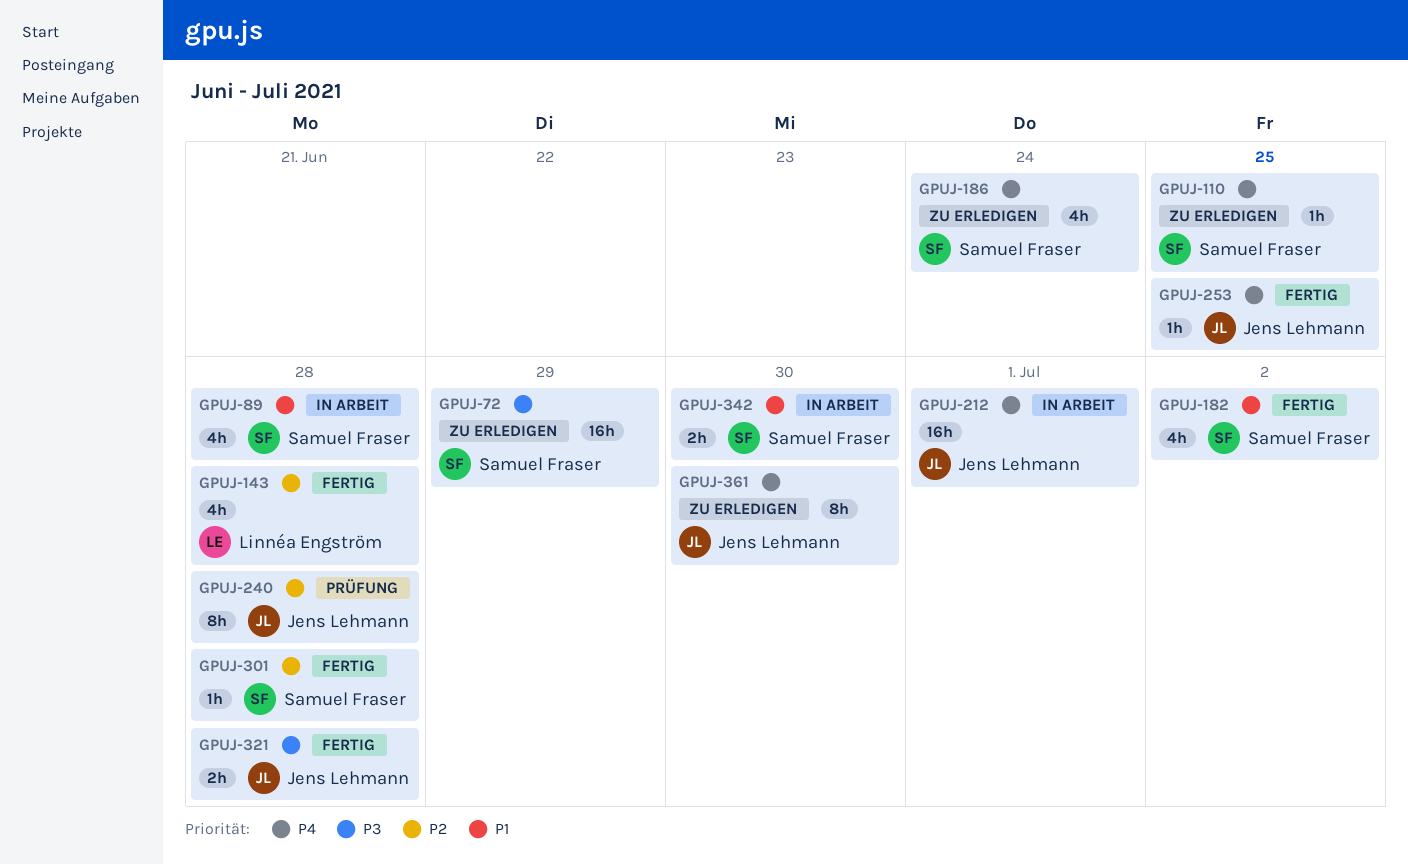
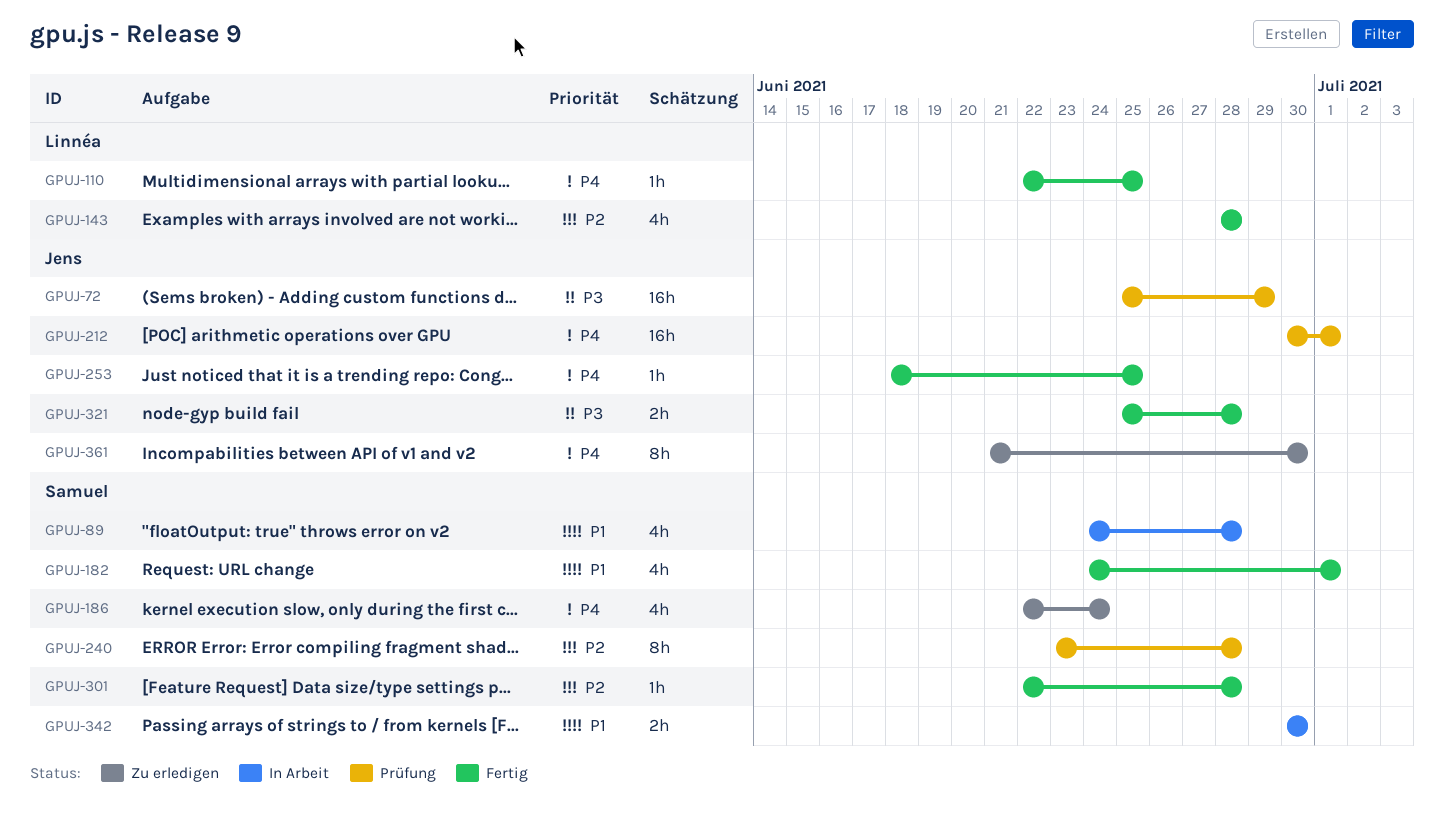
GPUJ-72, status: Zu erledigen -> Prüfung
GPUJ-72, owner: Samuel Fraser -> Jens Lehmann
GPUJ-110, status: Zu erledigen -> Fertig
GPUJ-110, owner: Samuel Fraser -> Linnéa Engström
GPUJ-182, due: Jul 2 -> Jul 1
GPUJ-212, status: In Arbeit -> Prüfung
GPUJ-240, owner: Jens Lehmann -> Samuel Fraser

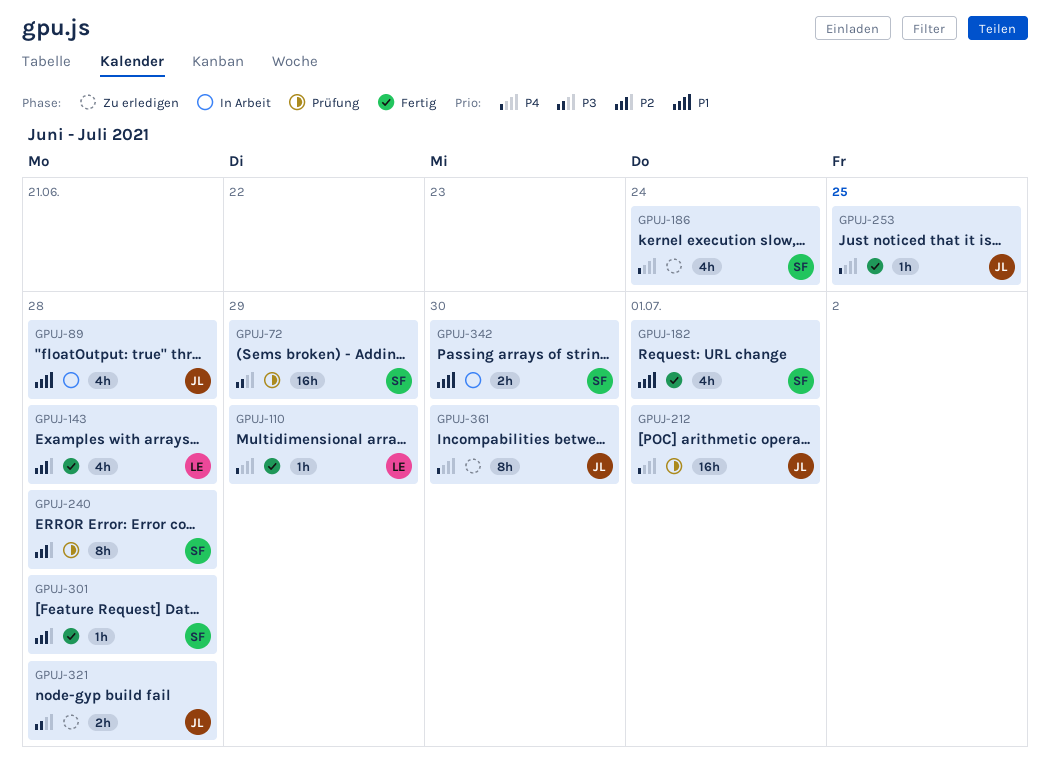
GPUJ-72, owner: Jens -> Samuel
GPUJ-89, owner: Samuel -> Jens
GPUJ-110, due: Jun 25 -> Jun 29
GPUJ-321, status: Fertig -> Zu erledigen

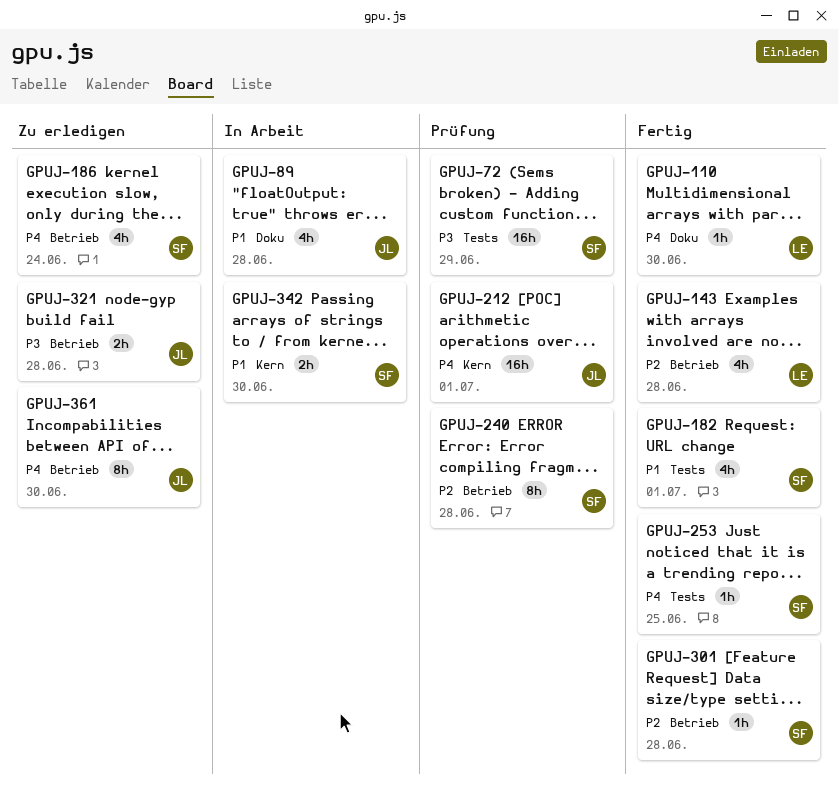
GPUJ-110, due: Jun 29 -> Jun 30
GPUJ-253, owner: JL -> SF

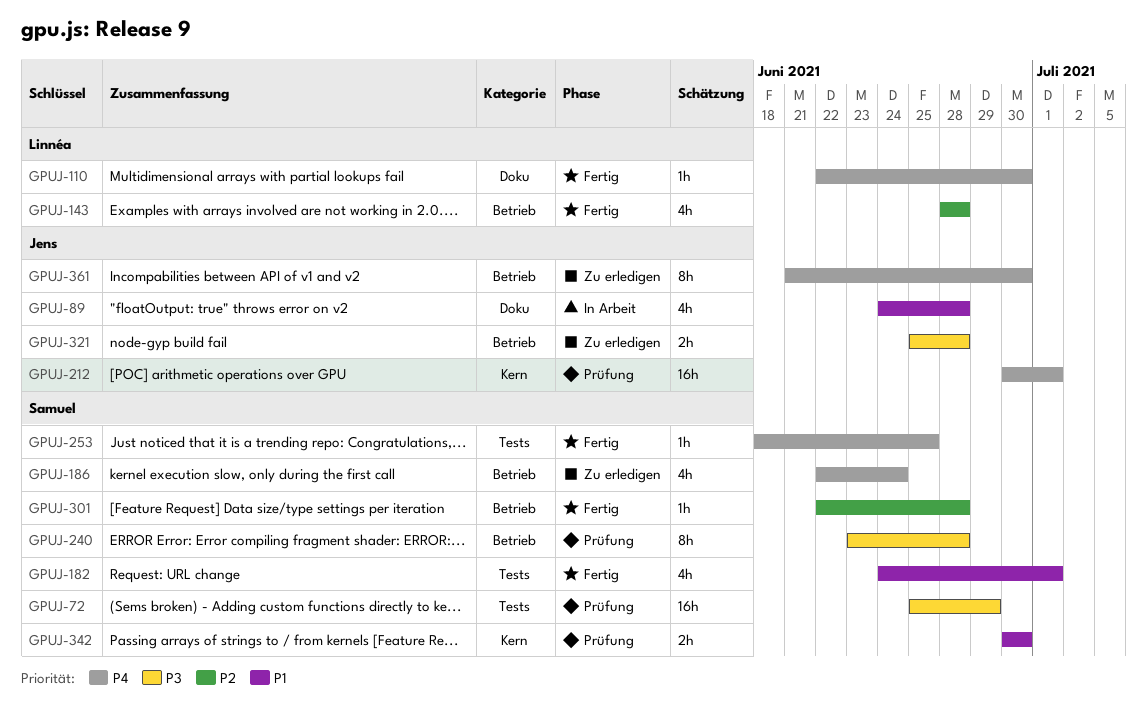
GPUJ-240, priority: P2 -> P3
GPUJ-342, status: In Arbeit -> Prüfung

